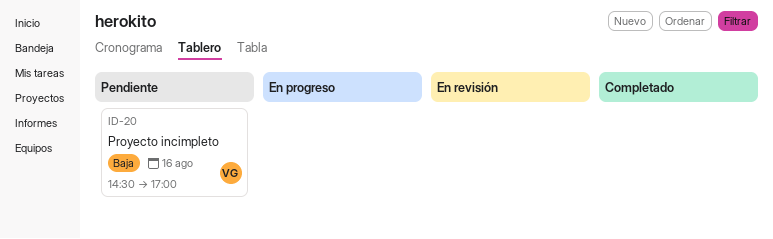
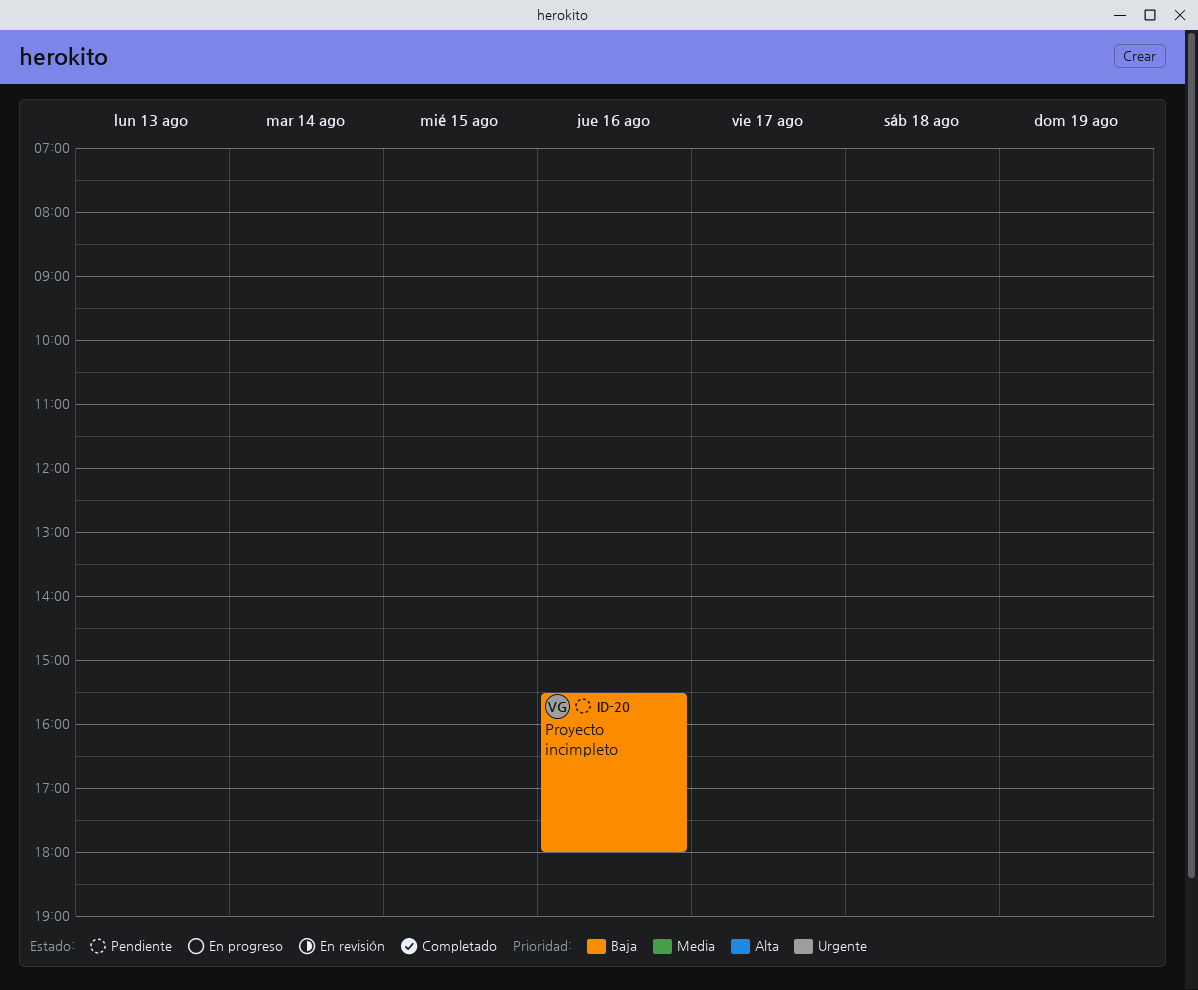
ID-20, begins: 14:30 -> 15:30
ID-20, ends: 17:00 -> 18:00

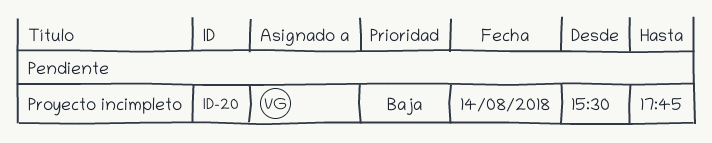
ID-20, day: Aug 16 -> Aug 14
ID-20, ends: 18:00 -> 17:45

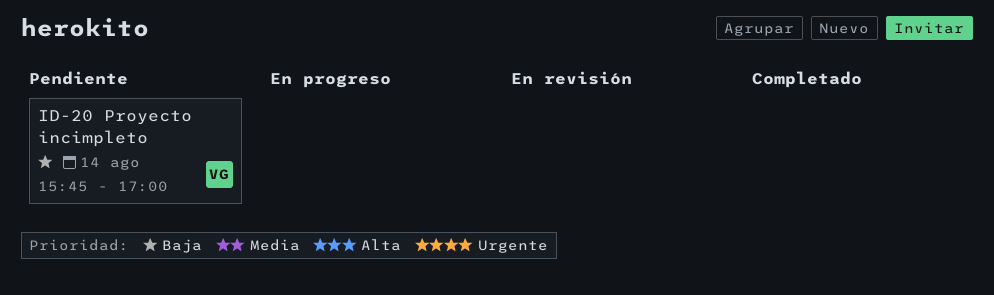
ID-20, begins: 15:30 -> 15:45
ID-20, ends: 17:45 -> 17:00

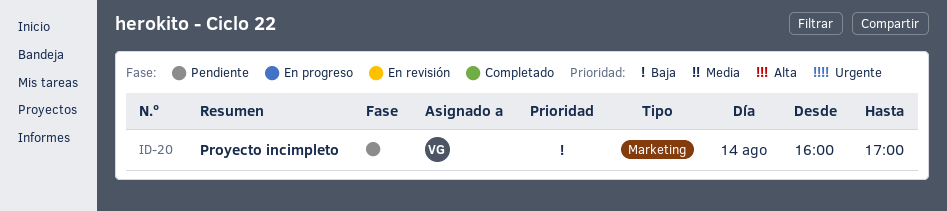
ID-20, begins: 15:45 -> 16:00

